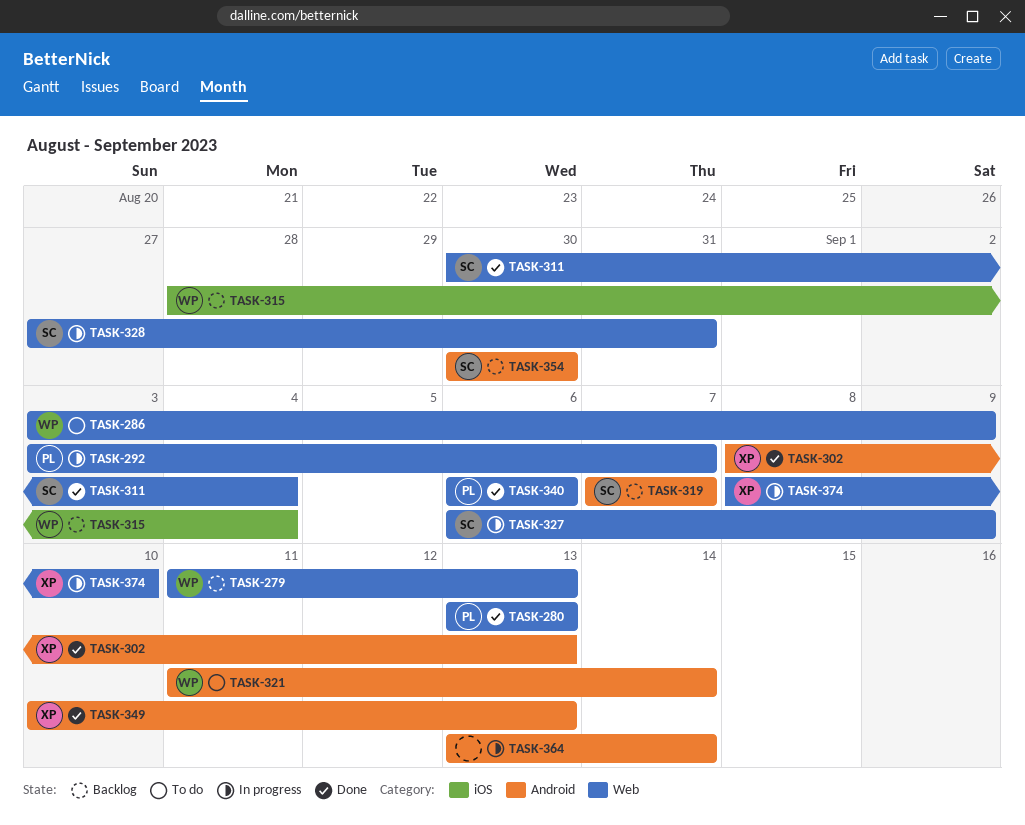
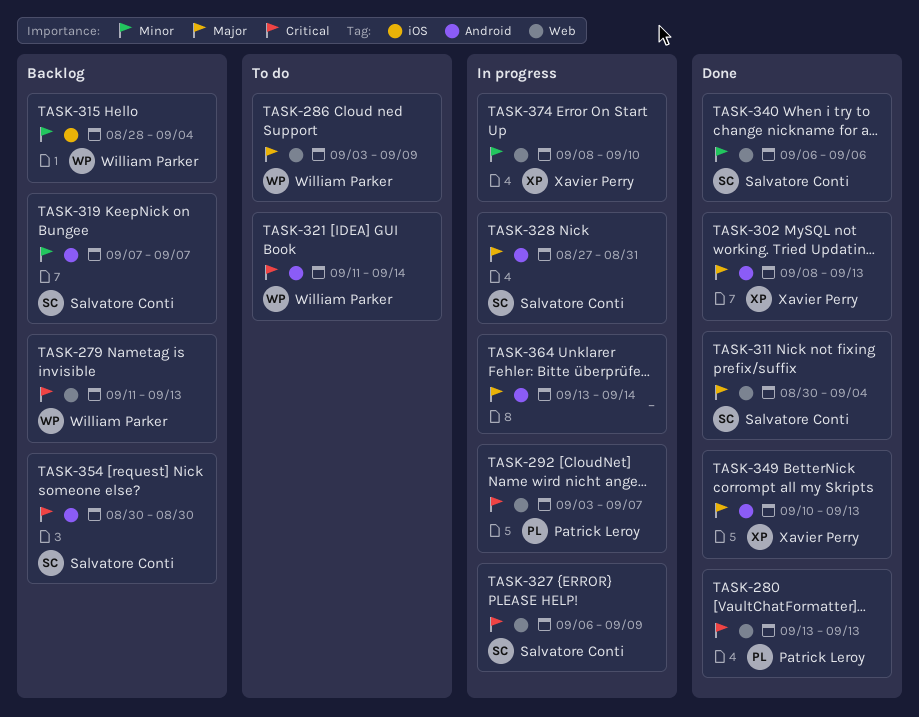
TASK-328, label: Web -> Android
TASK-340, owner: Patrick Leroy -> Salvatore Conti

